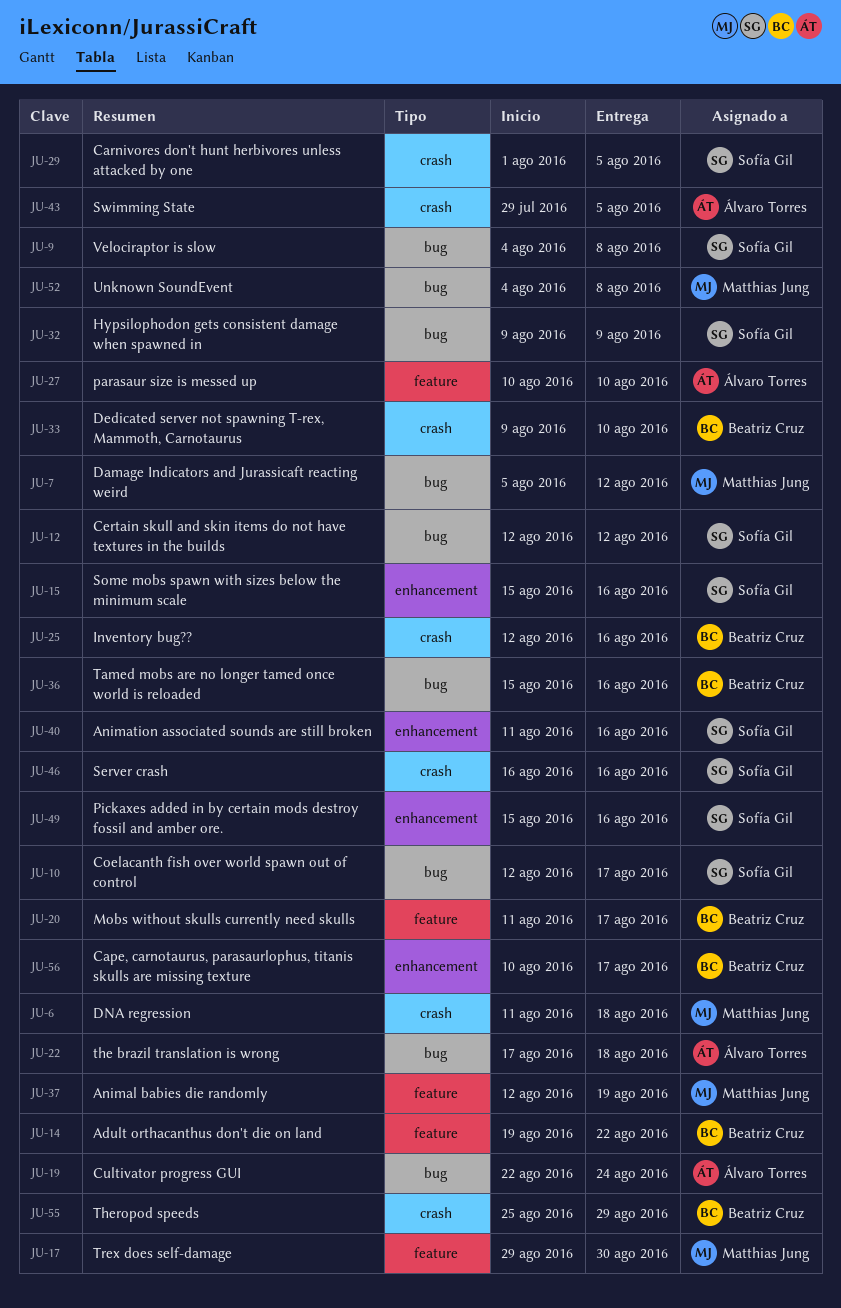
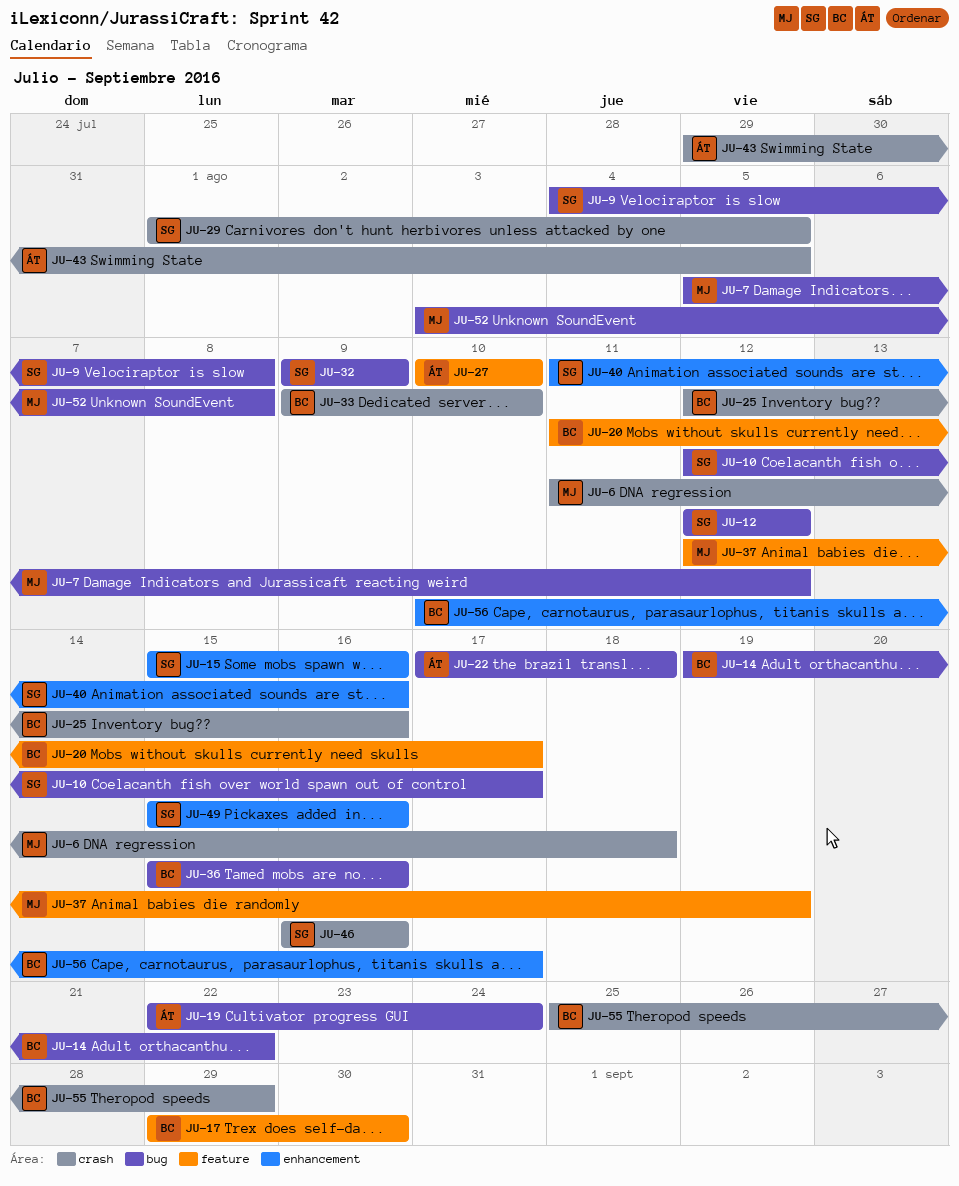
JU-14, label: feature -> bug
JU-17, owner: Matthias Jung -> Beatriz Cruz
JU-52, start: Aug 4 -> Aug 3

